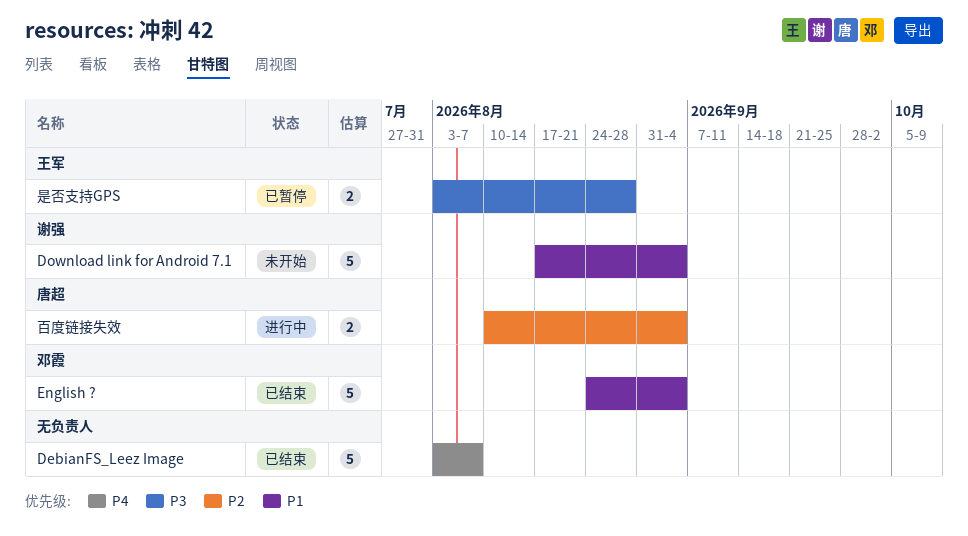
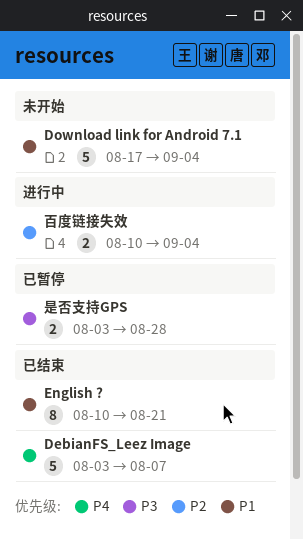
English ?, estimate: 5 -> 8
English ?, start: Aug 24 -> Aug 10
English ?, due: Sep 4 -> Aug 21

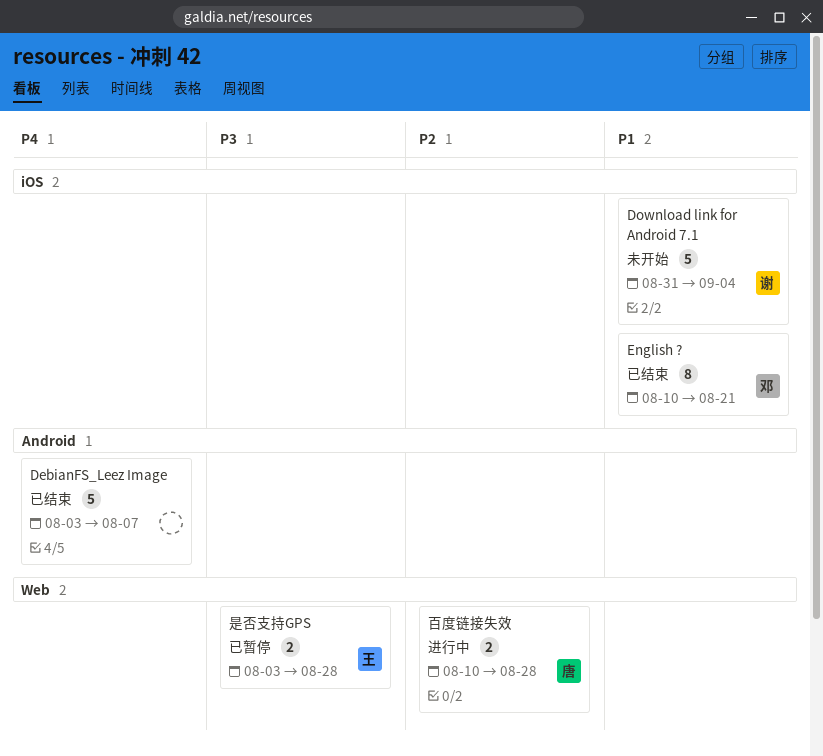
Download link for Android 7.1, start: Aug 17 -> Aug 31
百度链接失效, due: Sep 4 -> Aug 28

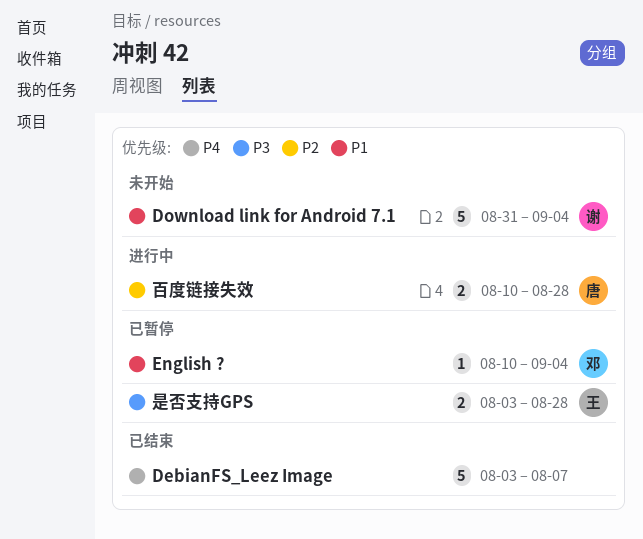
English ?, status: 已结束 -> 已暂停
English ?, estimate: 8 -> 1
English ?, due: Aug 21 -> Sep 4

